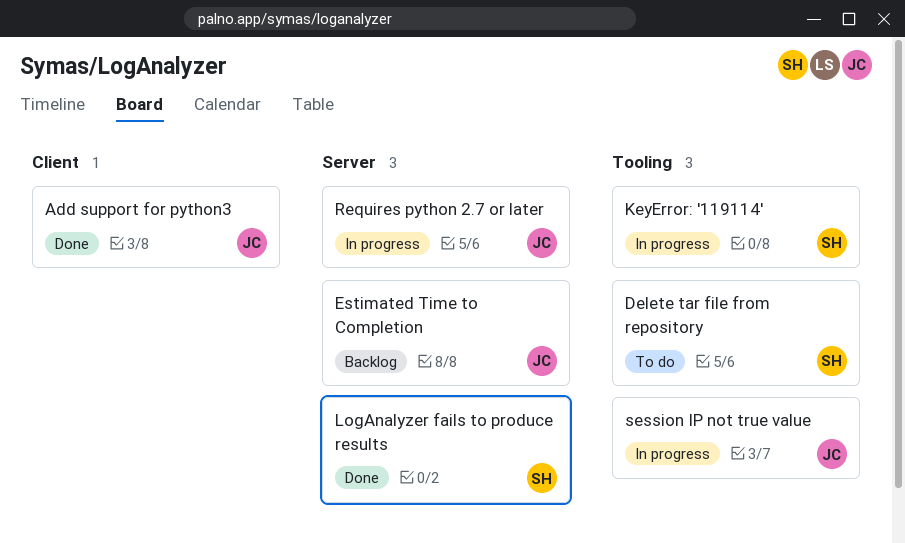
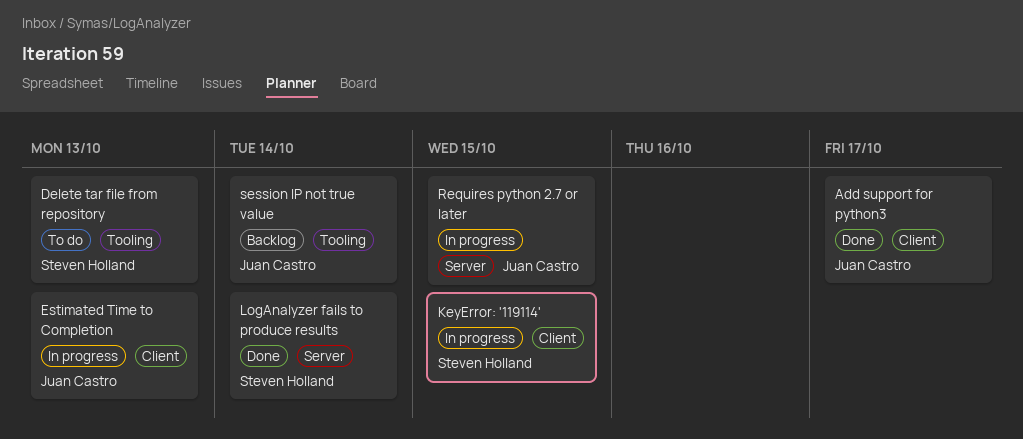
Estimated Time to Completion, status: Backlog -> In progress
Estimated Time to Completion, label: Server -> Client
KeyError: '119114', label: Tooling -> Client
session IP not true value, status: In progress -> Backlog

